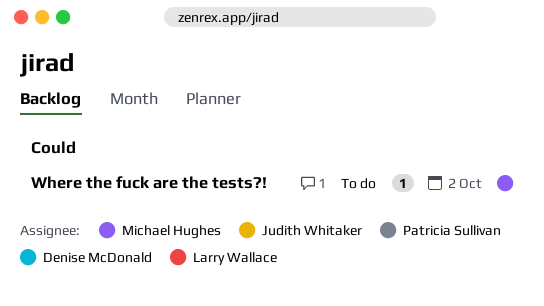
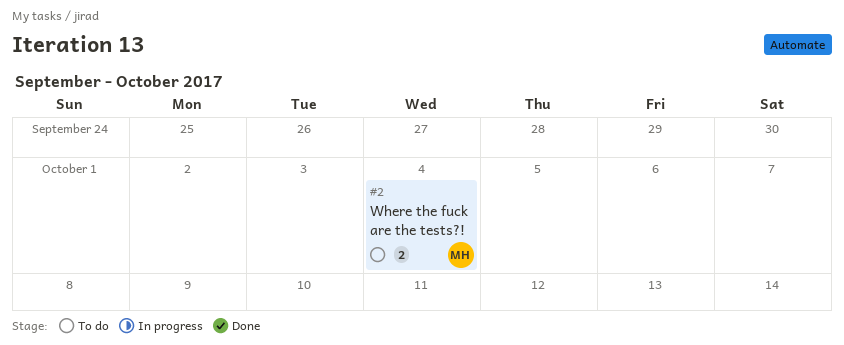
Where the fuck are the tests?!, estimate: 1 -> 2
Where the fuck are the tests?!, due: Oct 2 -> Oct 4

